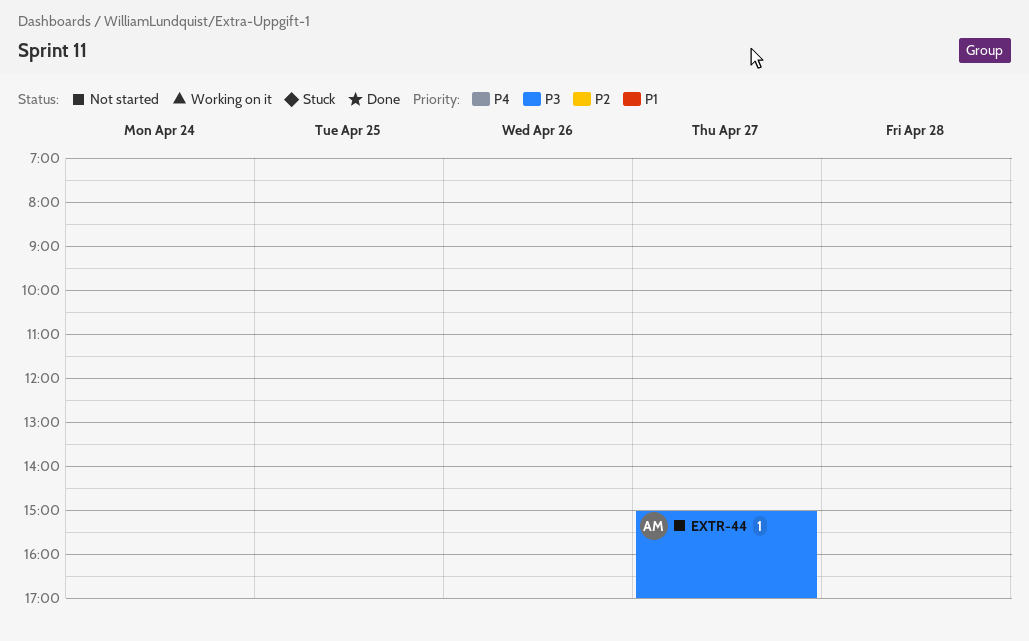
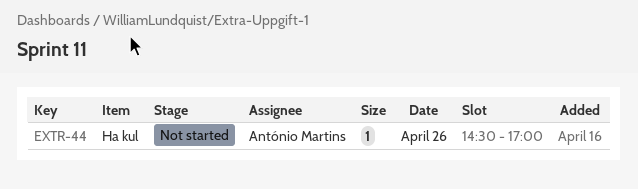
EXTR-44, day: Apr 27 -> Apr 26
EXTR-44, begins: 15:00 -> 14:30

